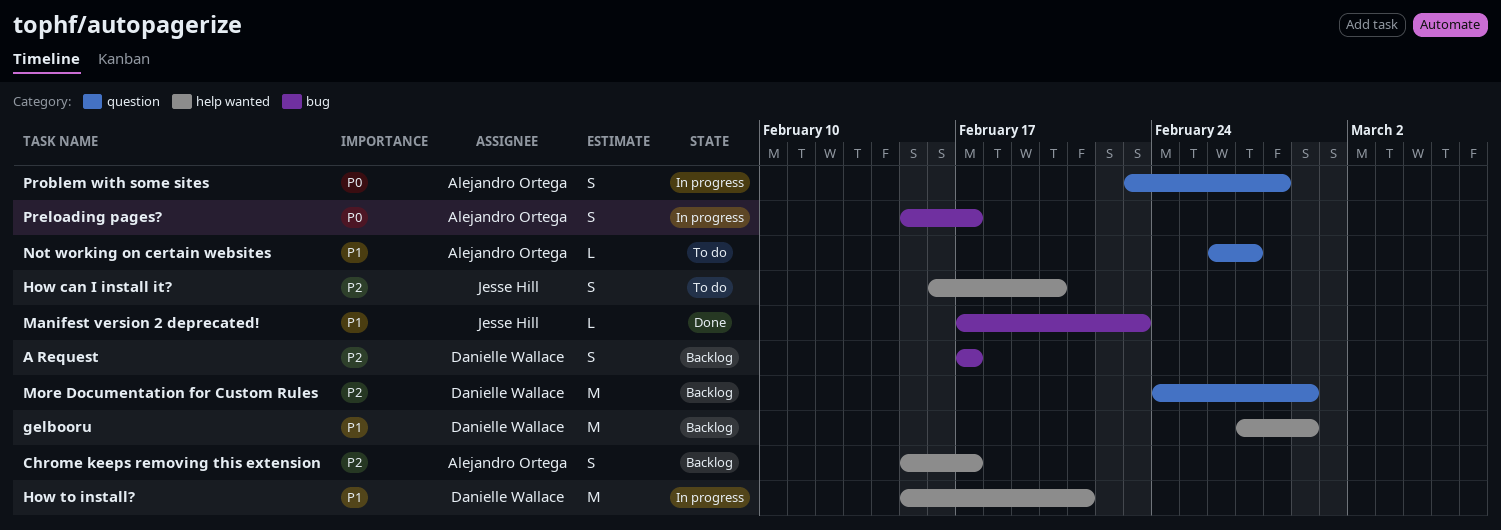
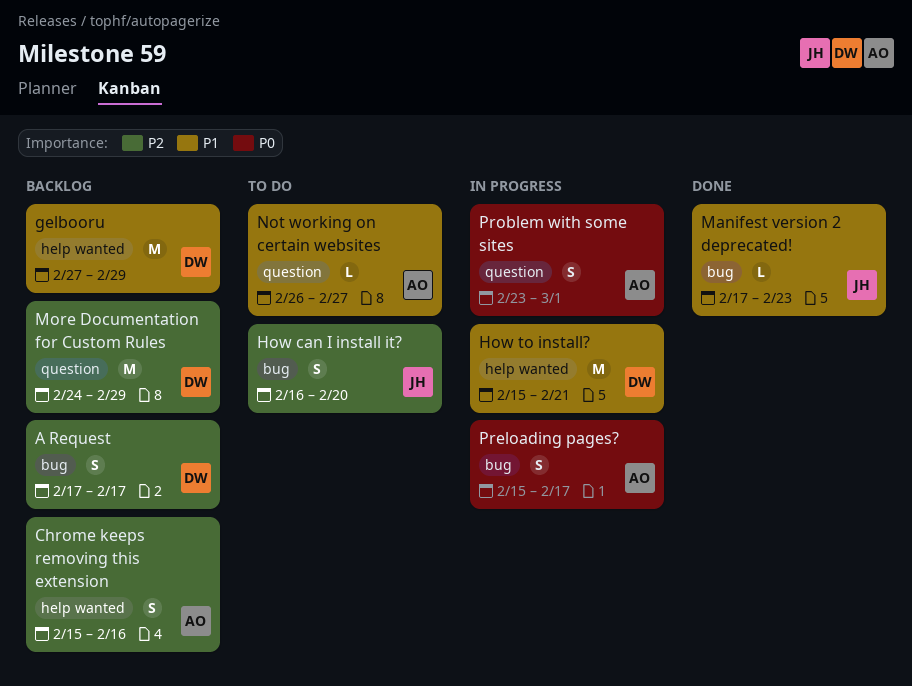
Chrome keeps removing this extension, due: Feb 17 -> Feb 16
How can I install it?, label: help wanted -> bug
Problem with some sites, due: Feb 28 -> Mar 1

